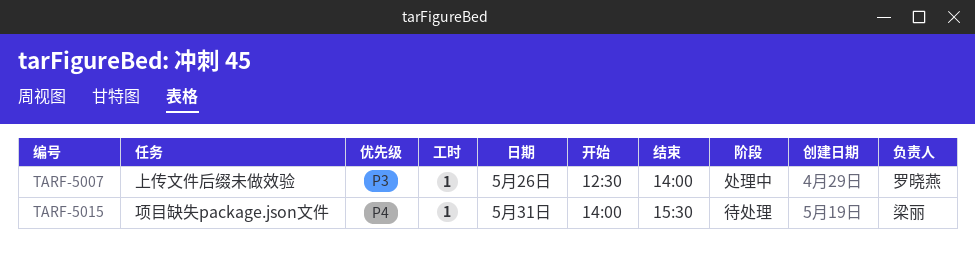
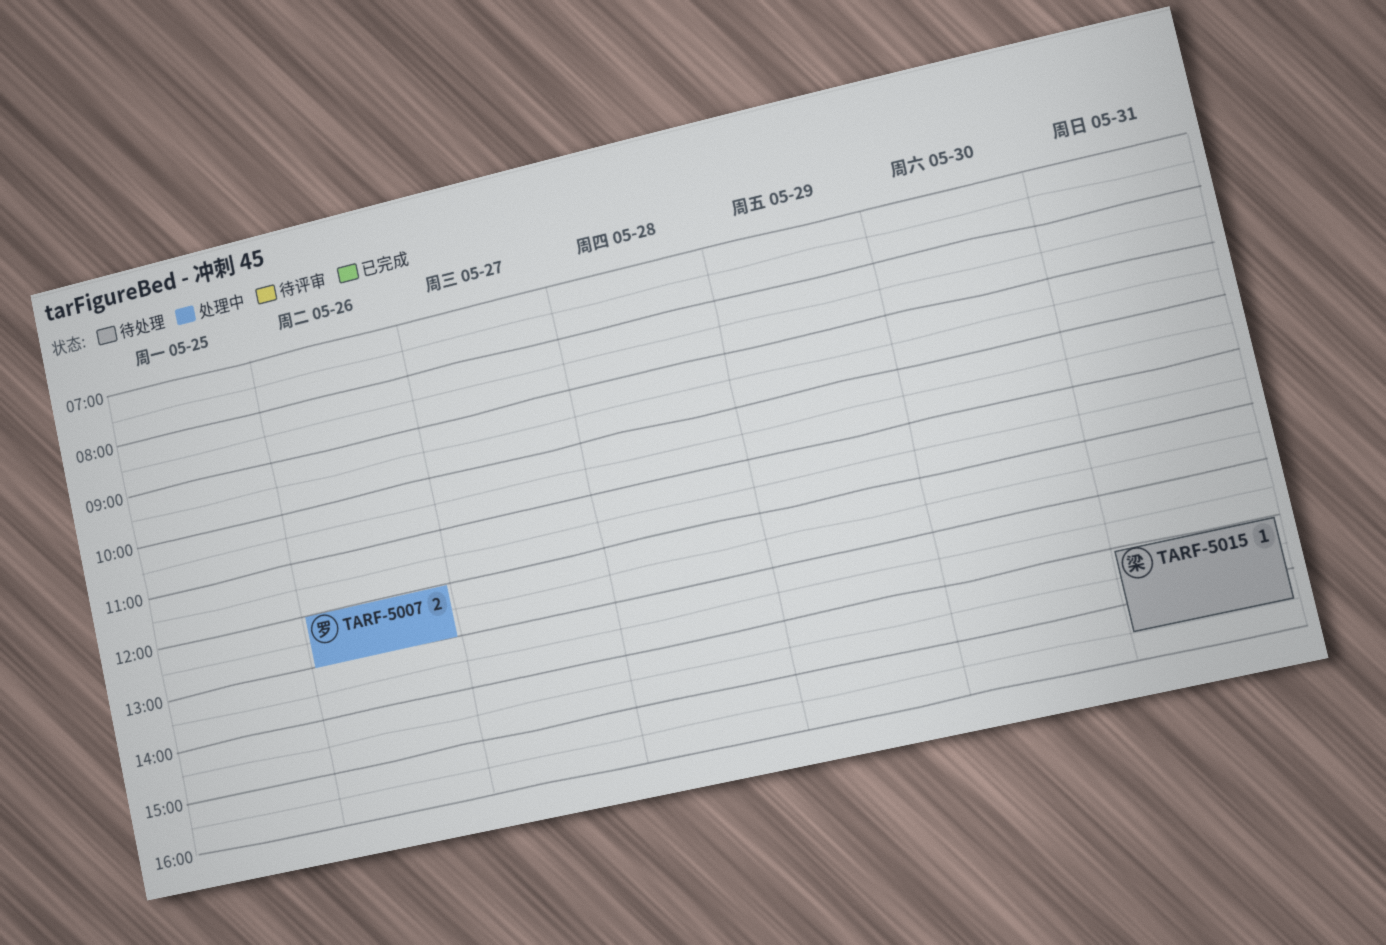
TARF-5007, estimate: 1 -> 2
TARF-5007, begins: 12:30 -> 12:00
TARF-5007, ends: 14:00 -> 13:00

